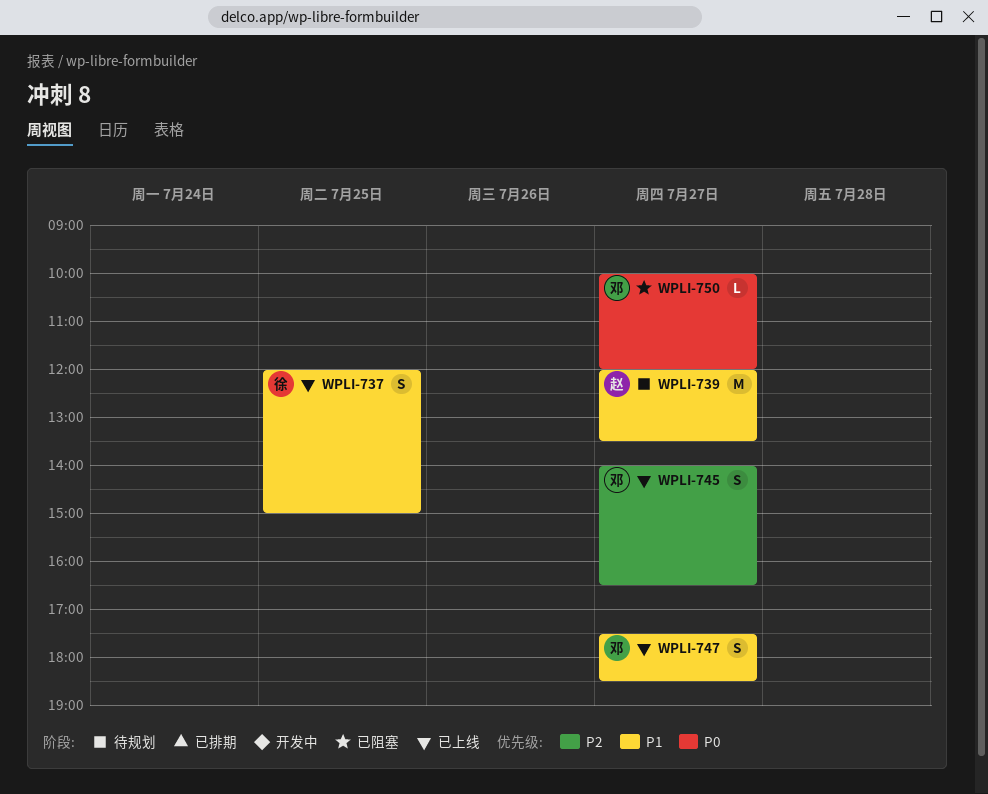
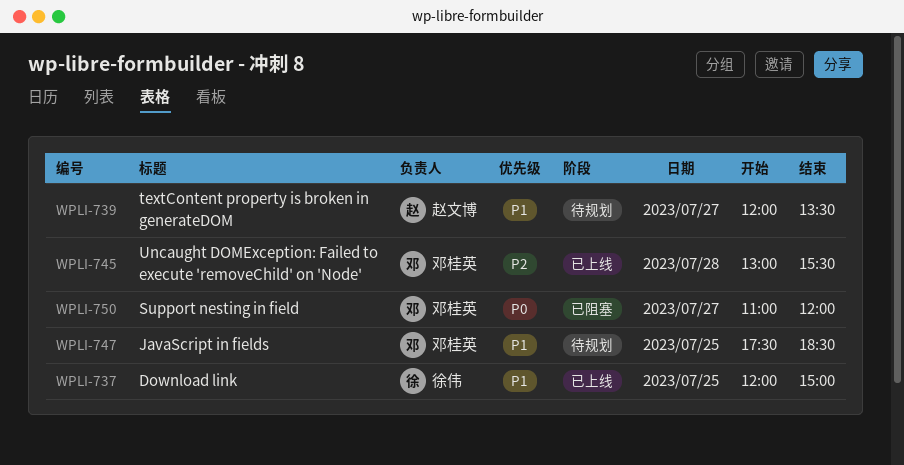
WPLI-745, day: Jul 27 -> Jul 28
WPLI-745, begins: 14:00 -> 13:00
WPLI-745, ends: 16:30 -> 15:30
WPLI-747, status: 已上线 -> 待规划
WPLI-747, day: Jul 27 -> Jul 25
WPLI-750, begins: 10:00 -> 11:00

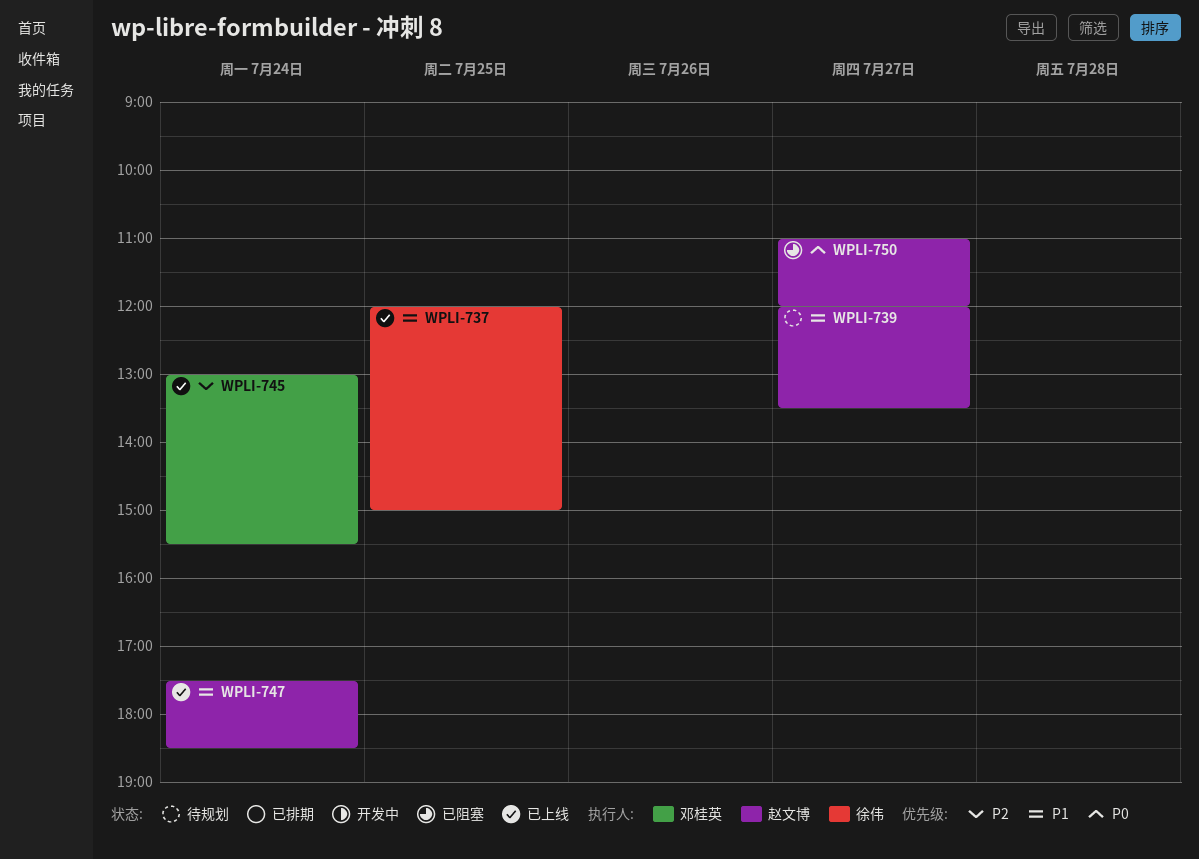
WPLI-745, day: Jul 28 -> Jul 24
WPLI-747, status: 待规划 -> 已上线
WPLI-747, owner: 邓桂英 -> 赵文博
WPLI-747, day: Jul 25 -> Jul 24
WPLI-750, owner: 邓桂英 -> 赵文博

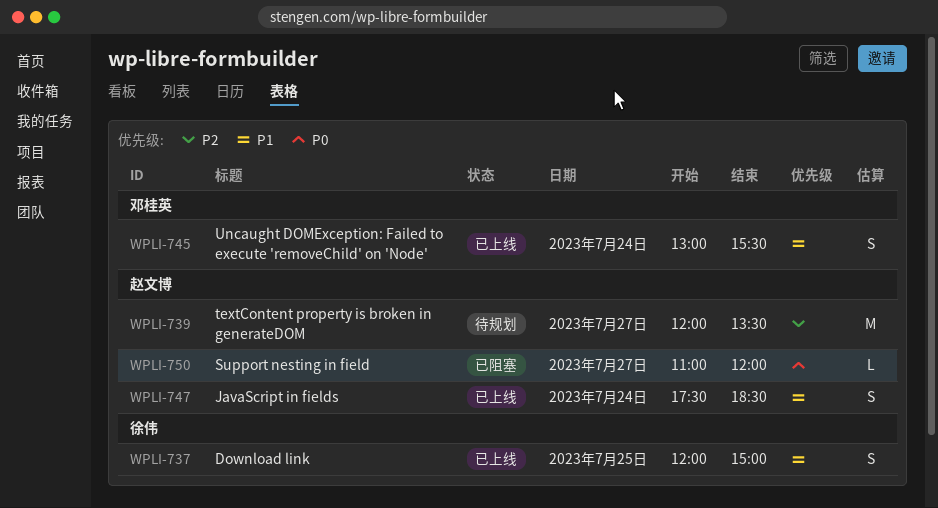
WPLI-739, priority: P1 -> P2
WPLI-745, priority: P2 -> P1

